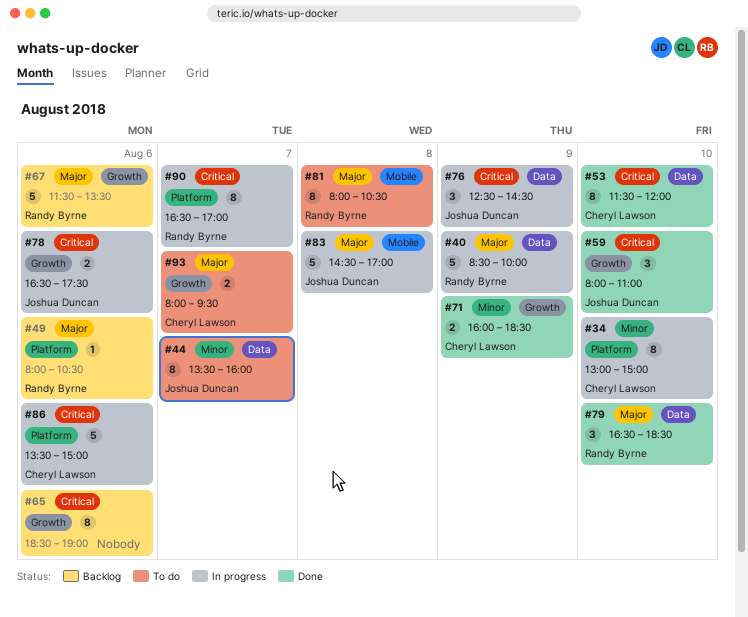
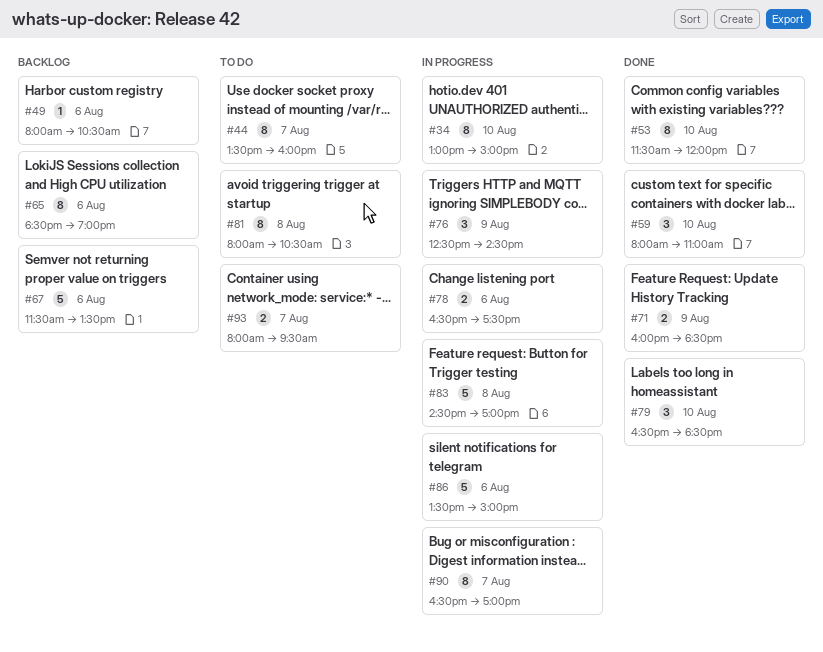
#40: present -> none

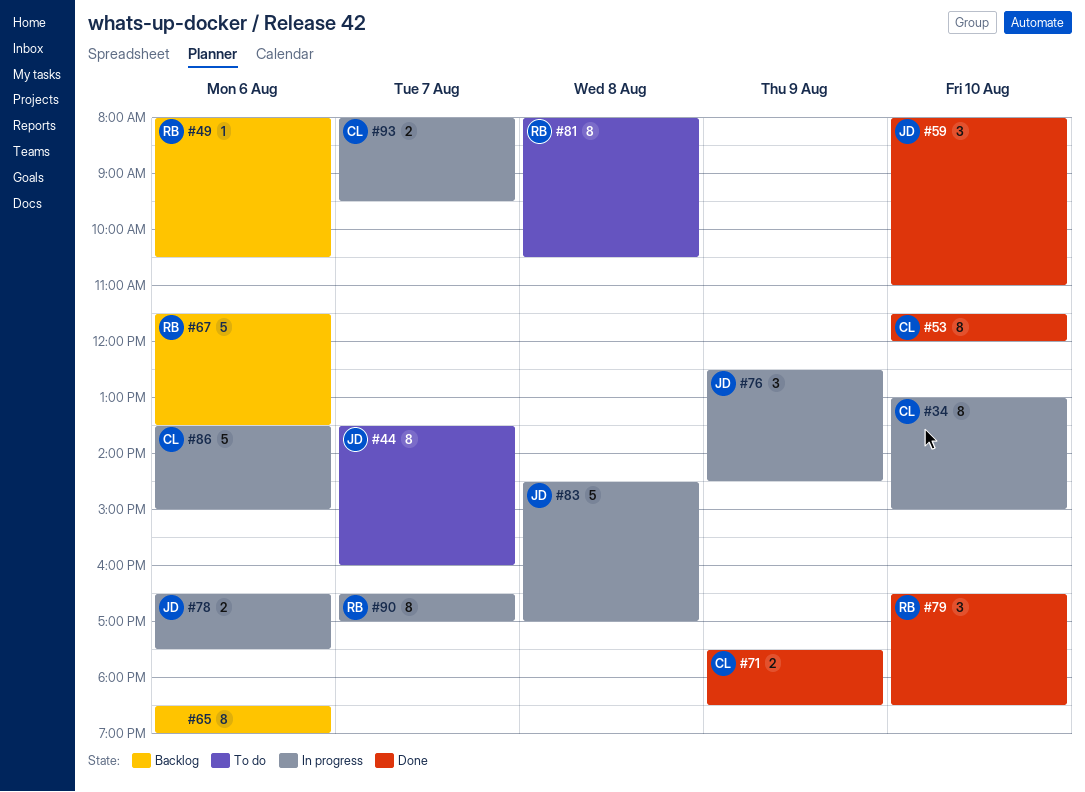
#71, begins: 16:00 -> 17:30
#93, status: To do -> In progress

